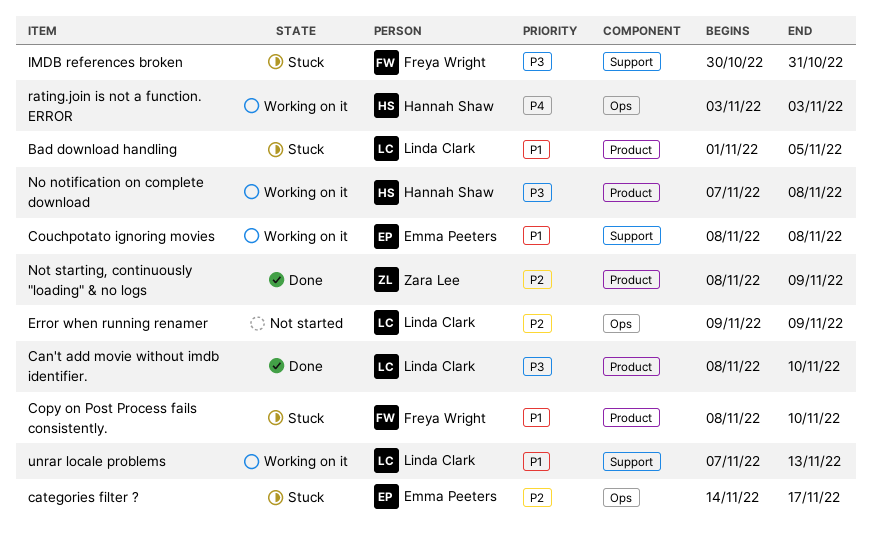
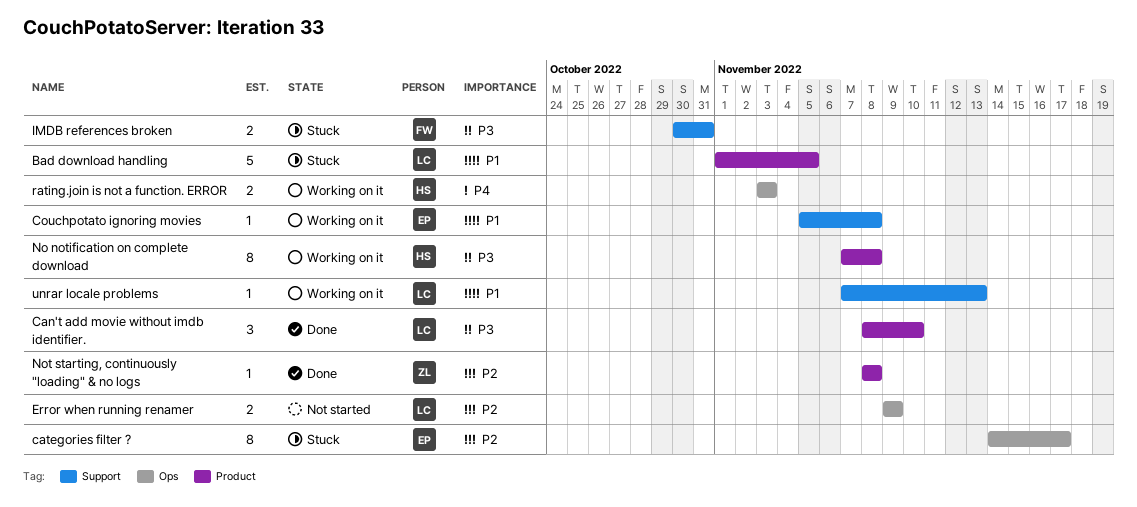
Copy on Post Process fails consistently.: present -> none
Couchpotato ignoring movies, start: Nov 8 -> Nov 5
Not starting, continuously "loading" & no logs, due: Nov 9 -> Nov 8

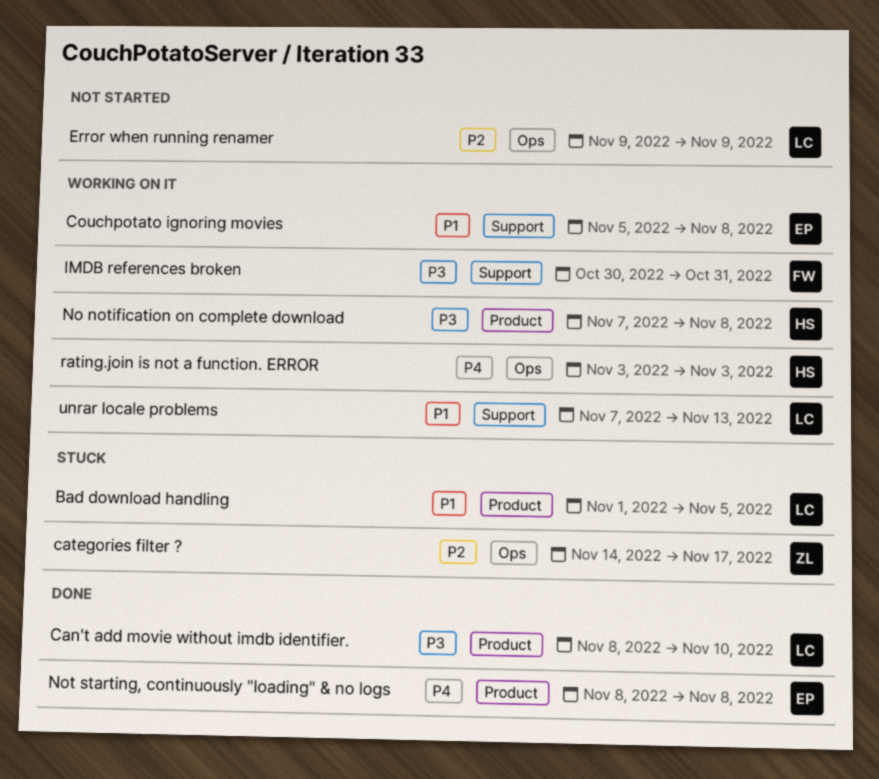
categories filter ?, owner: EP -> ZL
IMDB references broken, status: Stuck -> Working on it
Not starting, continuously "loading" & no logs, owner: ZL -> EP
Not starting, continuously "loading" & no logs, priority: P2 -> P4

